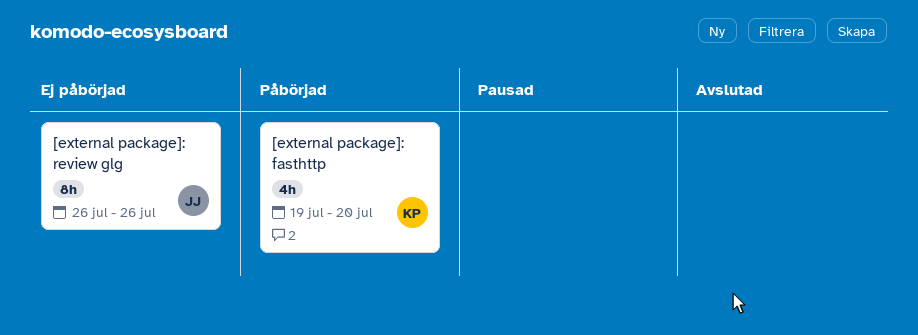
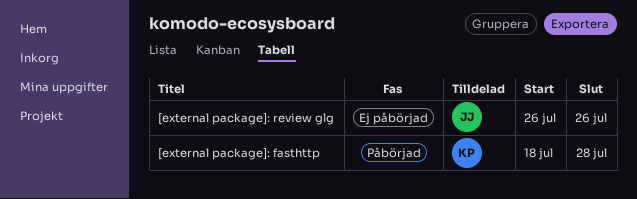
[external package]: fasthttp, start: Jul 19 -> Jul 18
[external package]: fasthttp, due: Jul 20 -> Jul 28

